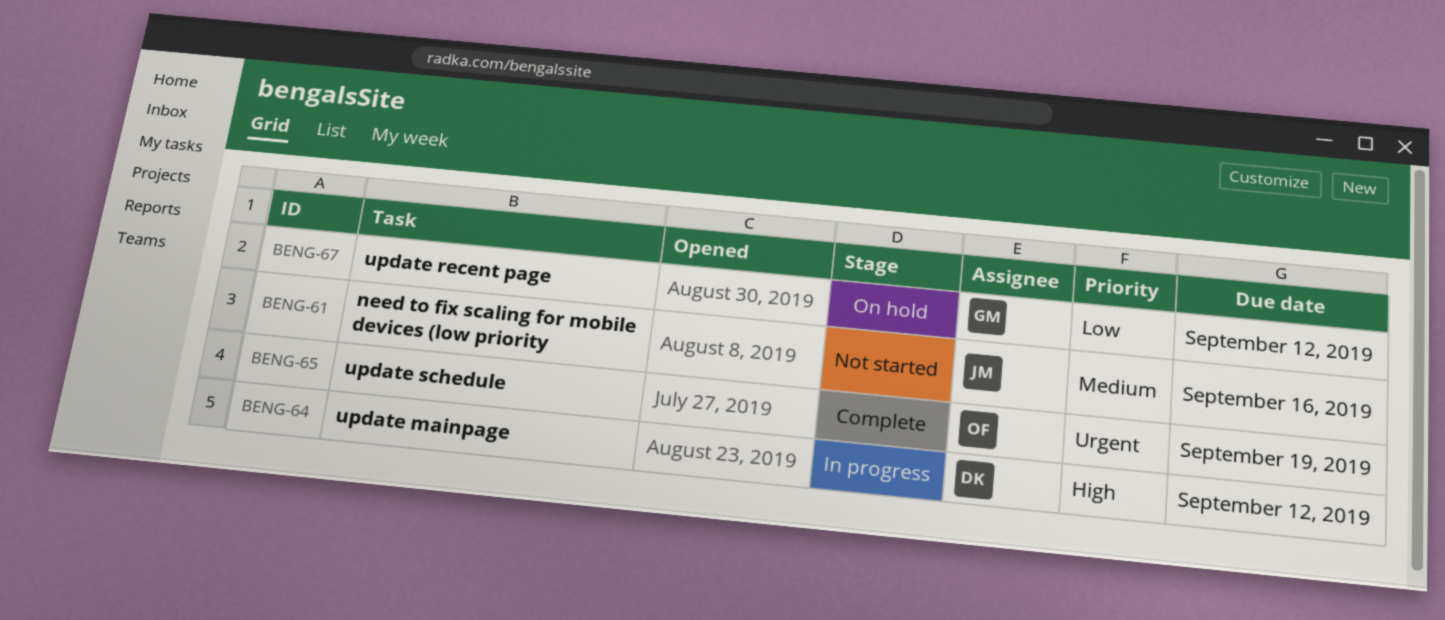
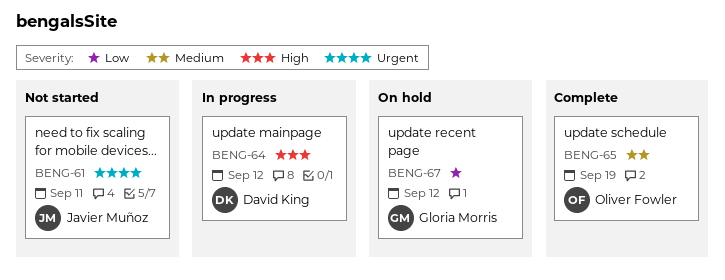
BENG-61, priority: Medium -> Urgent
BENG-61, due: Sep 16 -> Sep 11
BENG-65, priority: Urgent -> Medium

